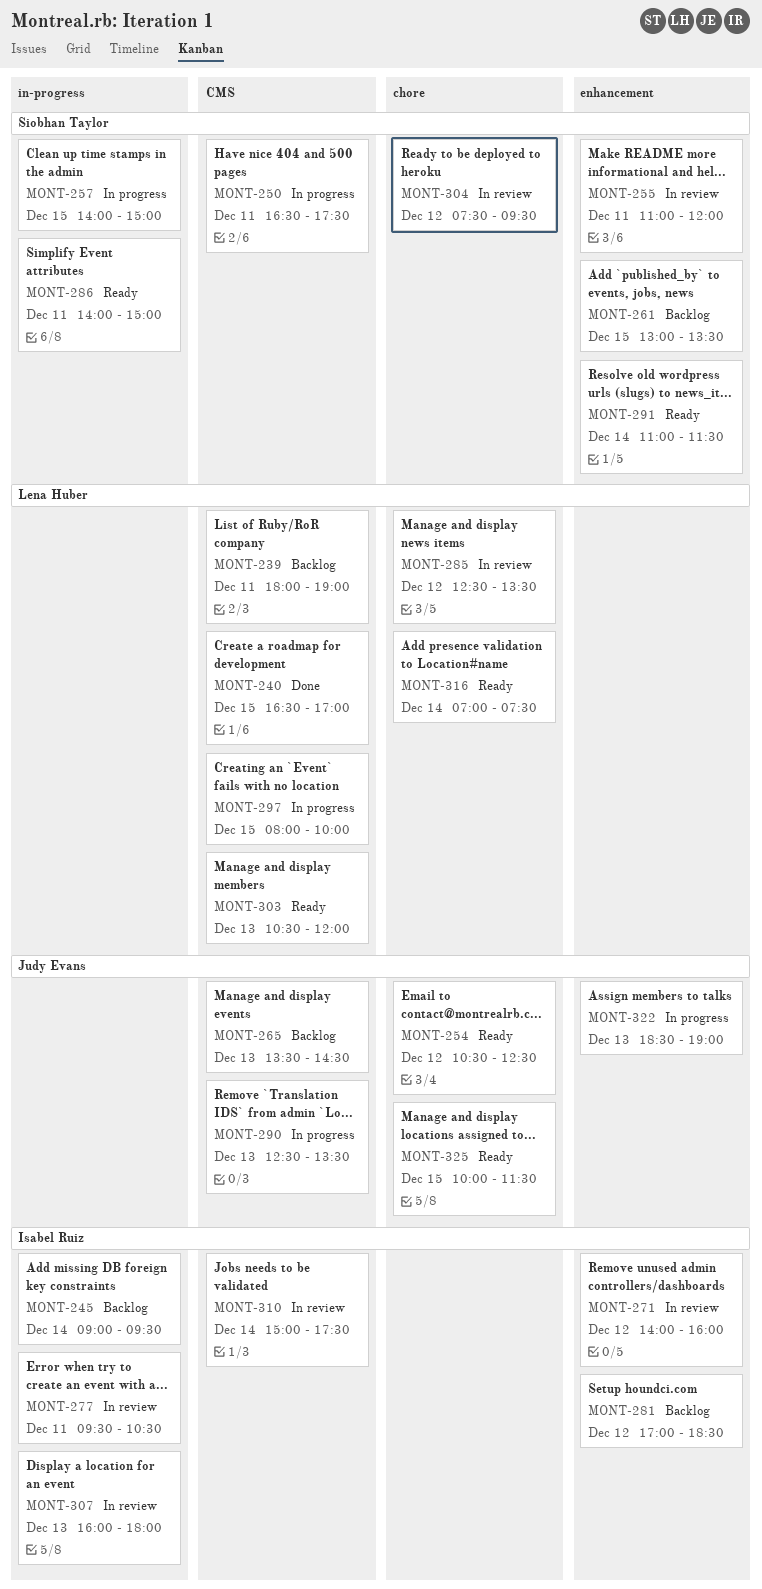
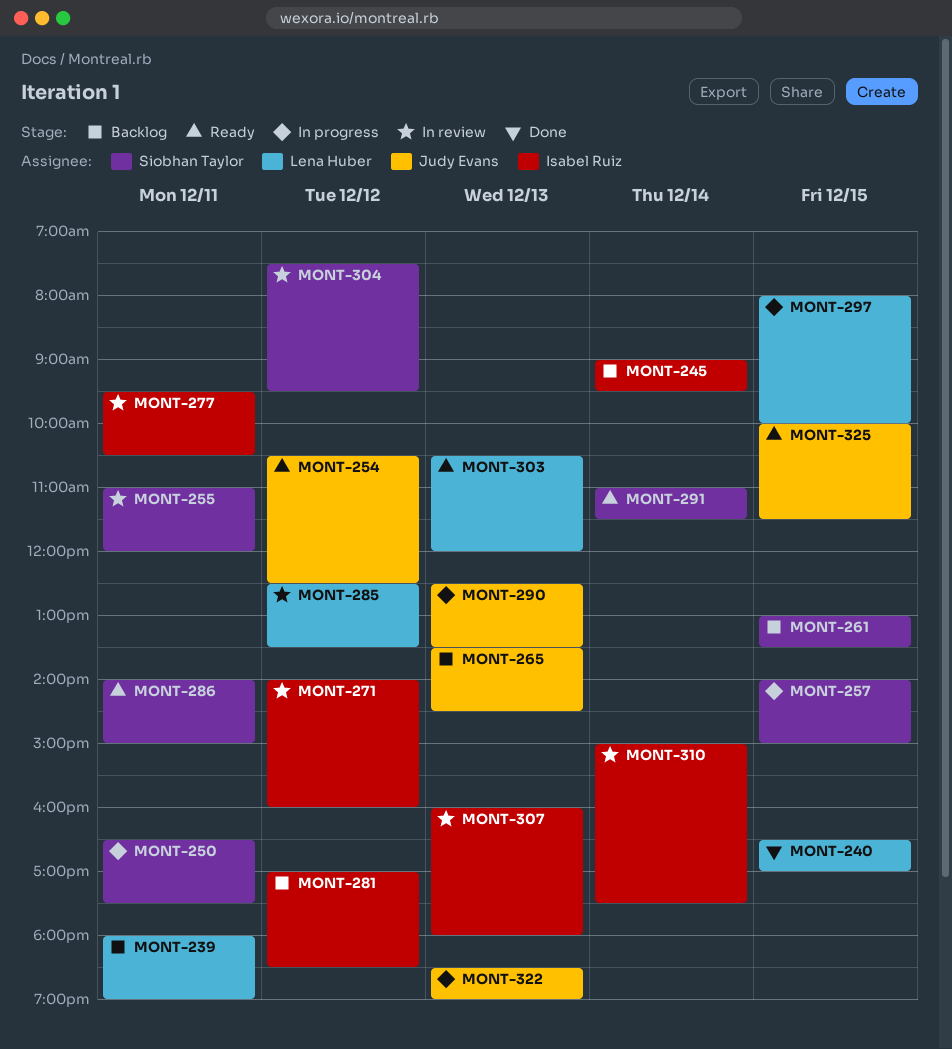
MONT-316: present -> none

